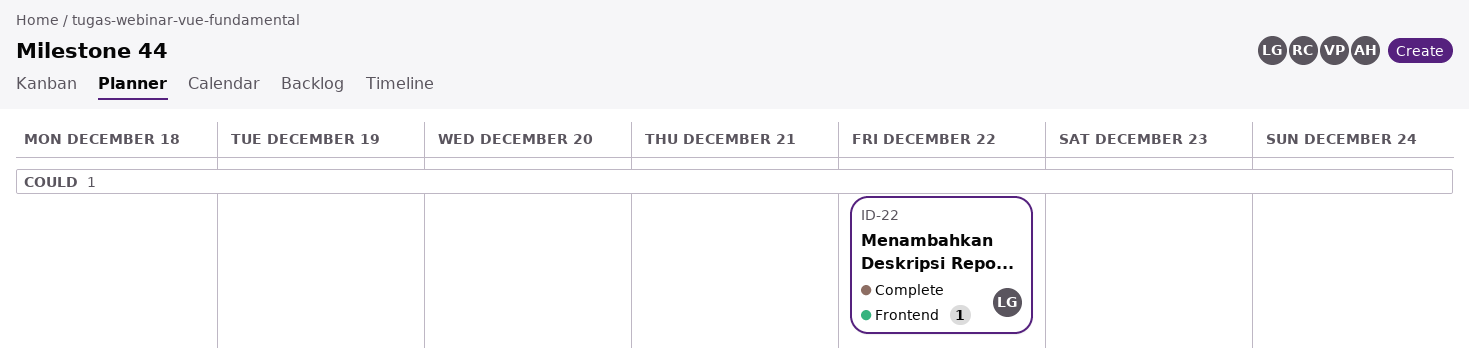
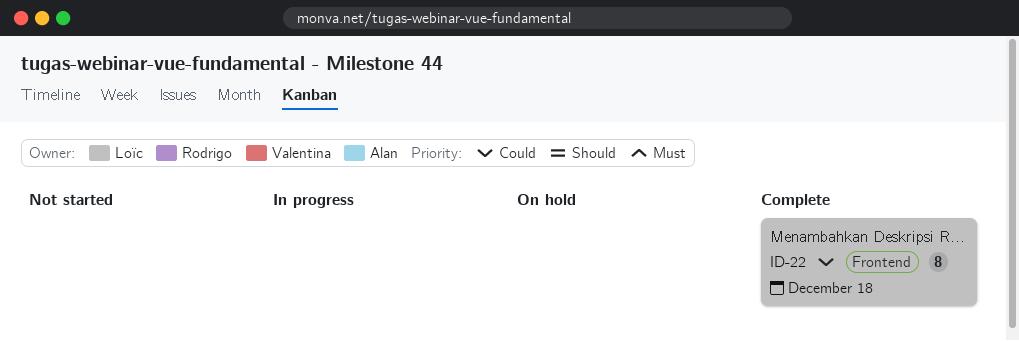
ID-22, estimate: 1 -> 8
ID-22, due: Dec 22 -> Dec 18

